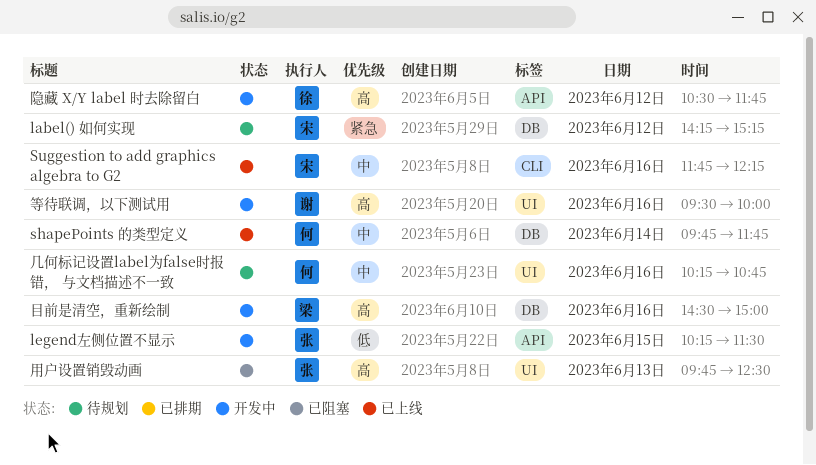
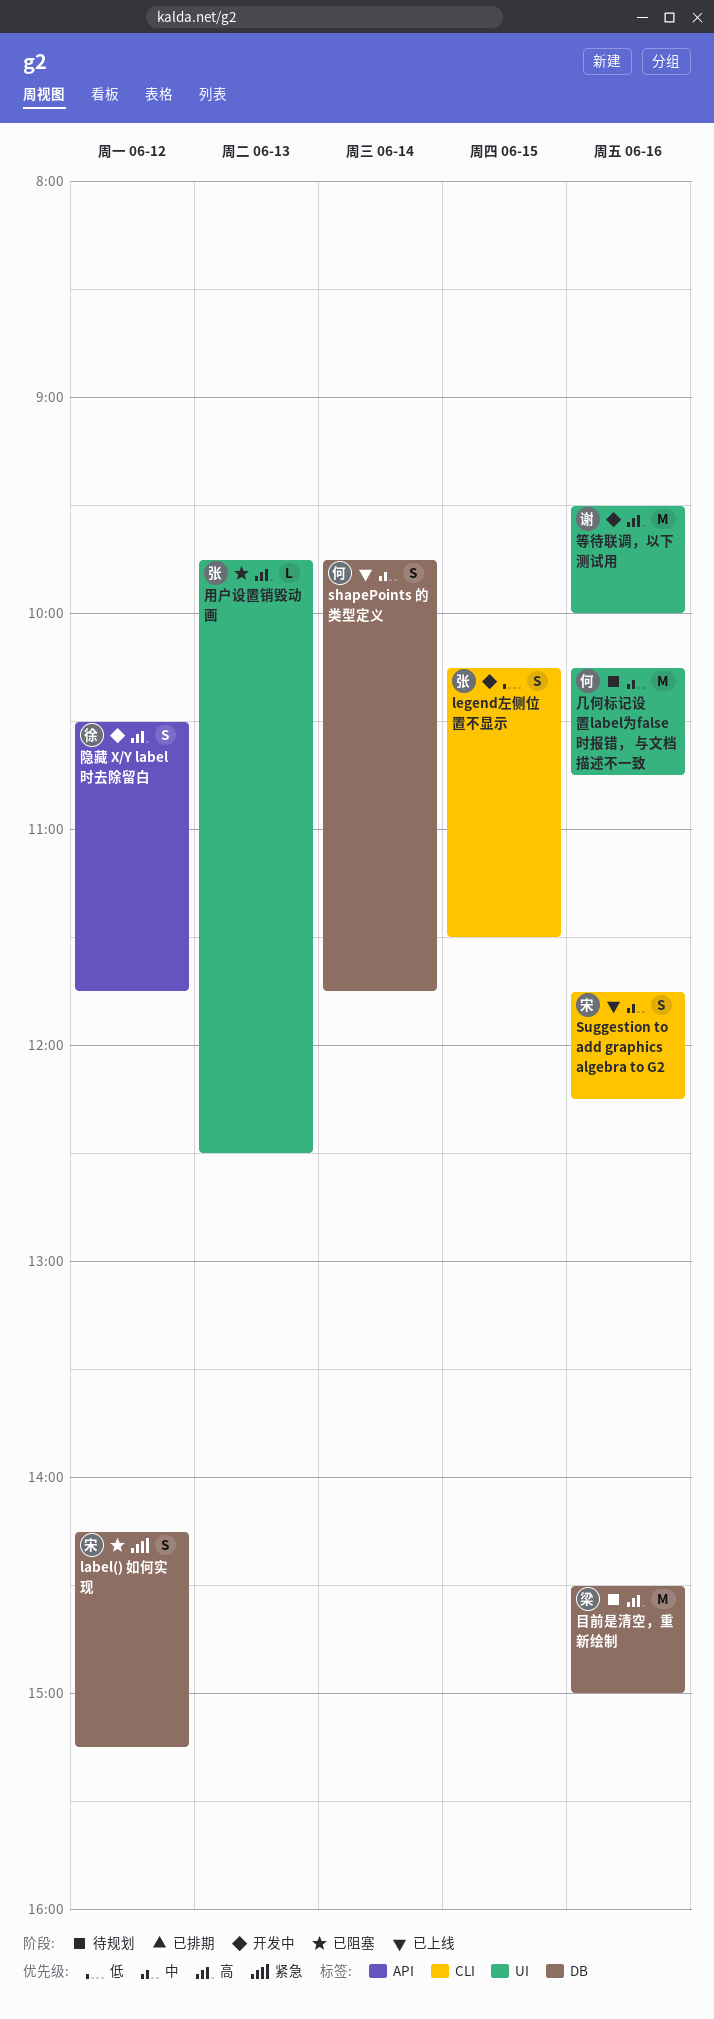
label() 如何实现, status: 待规划 -> 已阻塞
legend左侧位置不显示, label: API -> CLI
目前是清空，重新绘制, status: 开发中 -> 待规划

